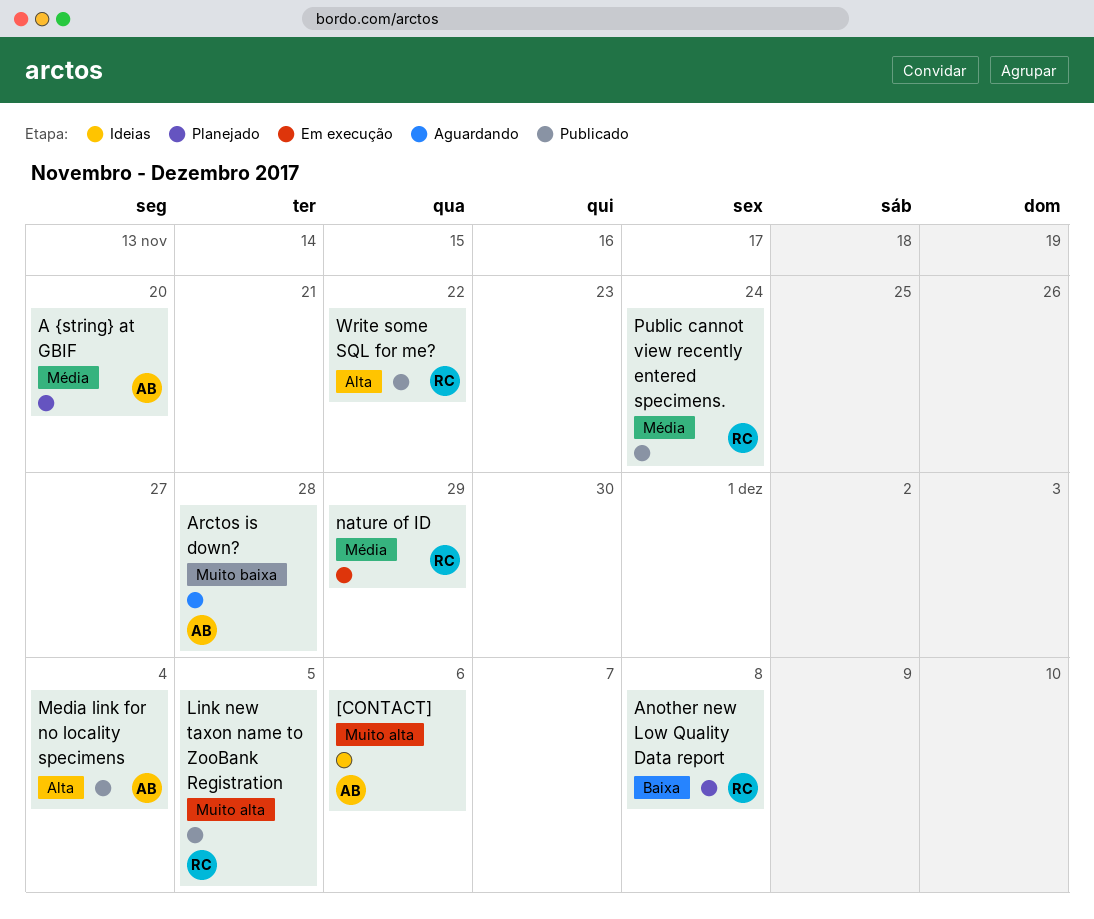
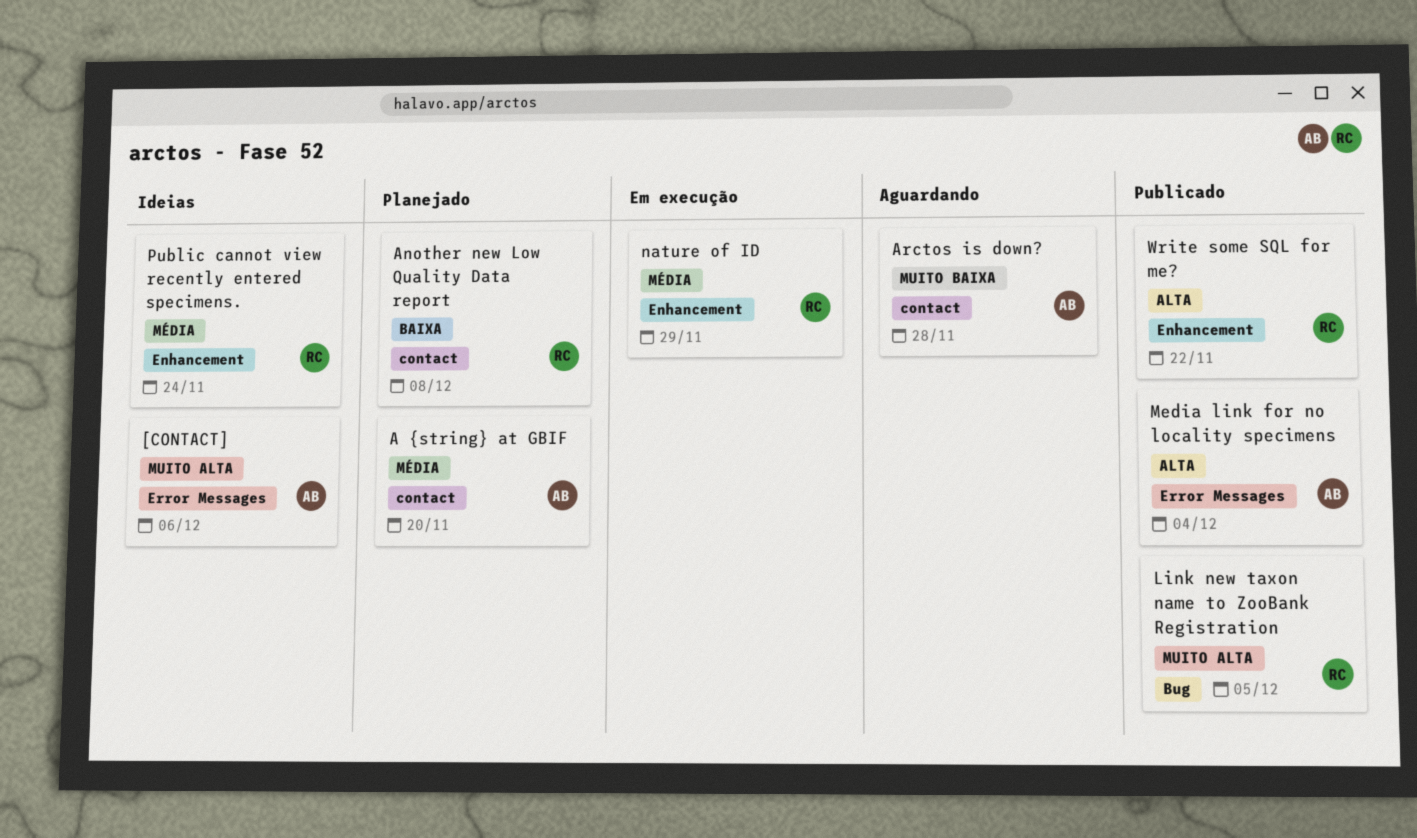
Public cannot view recently entered specimens., status: Publicado -> Ideias

